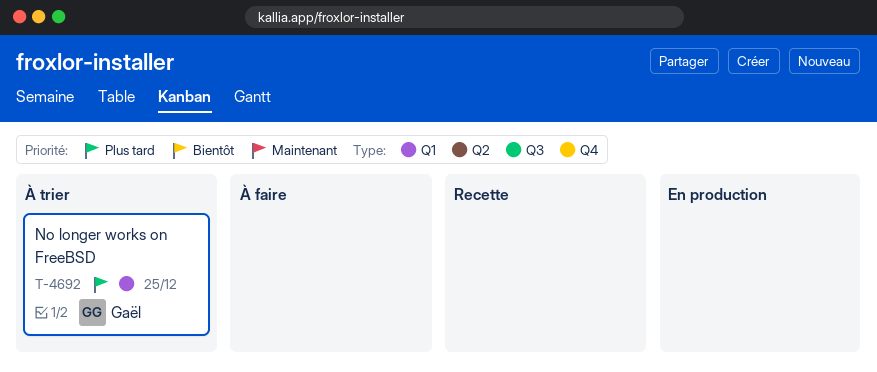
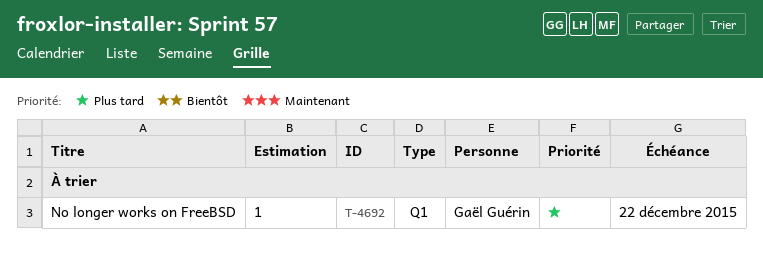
T-4692, due: Dec 25 -> Dec 22

